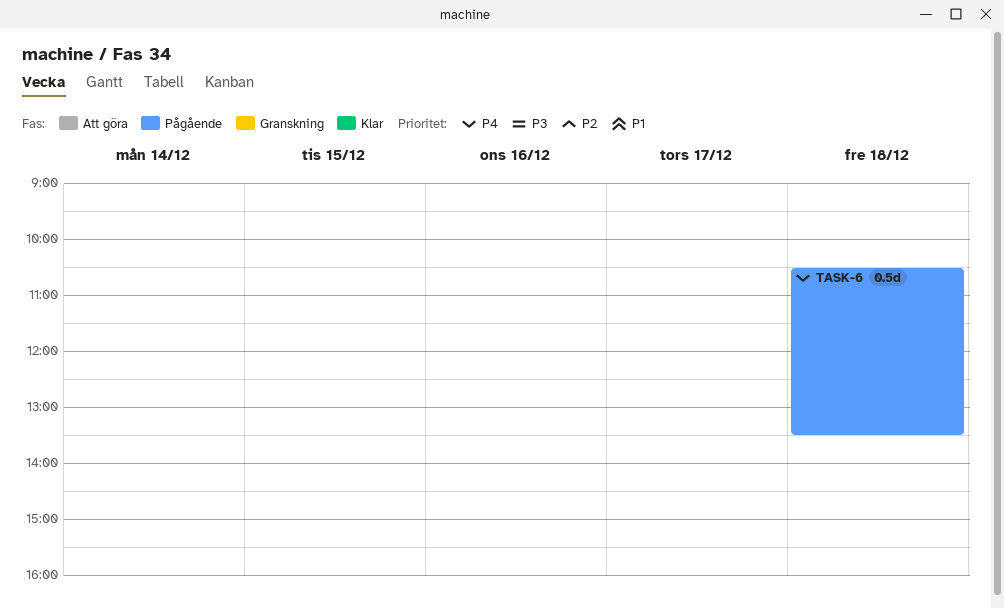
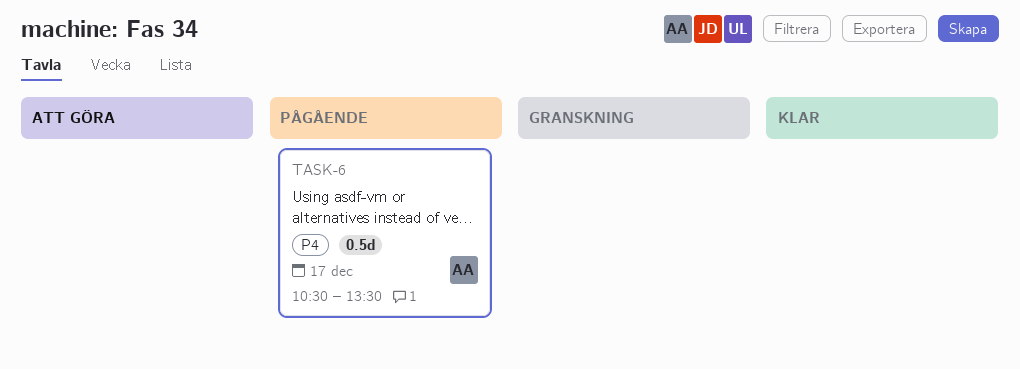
TASK-6, day: Dec 18 -> Dec 17

